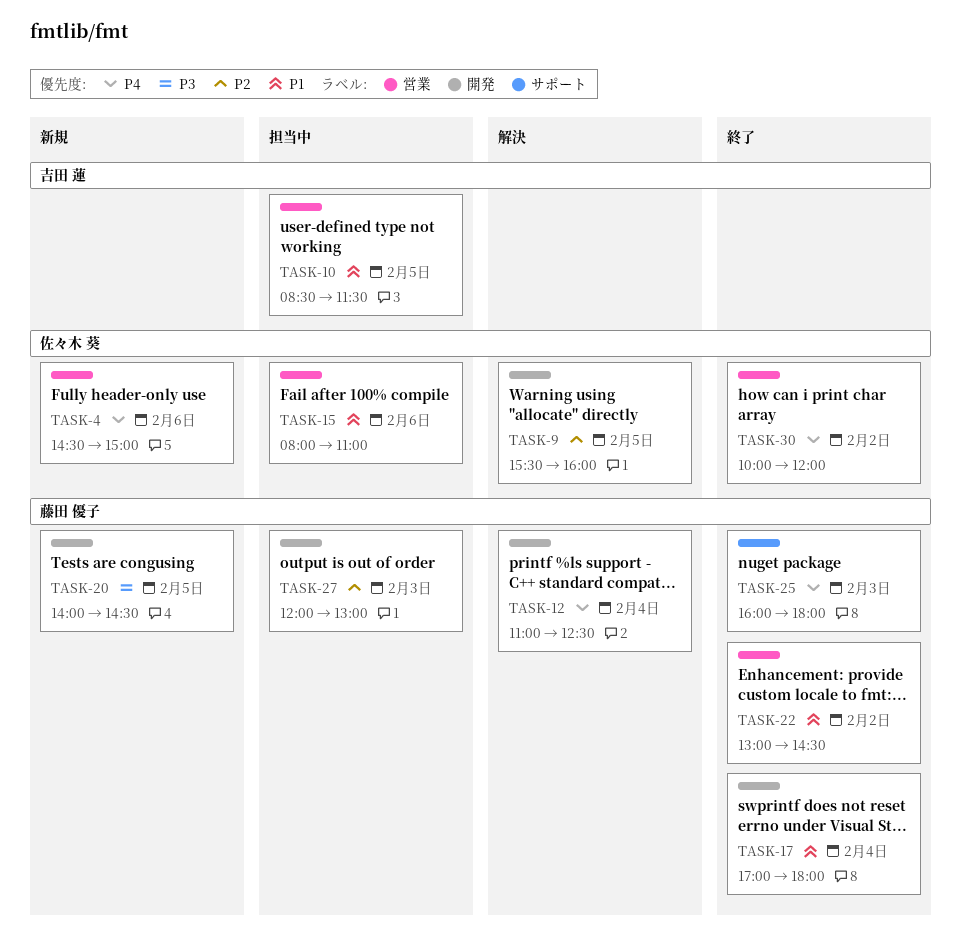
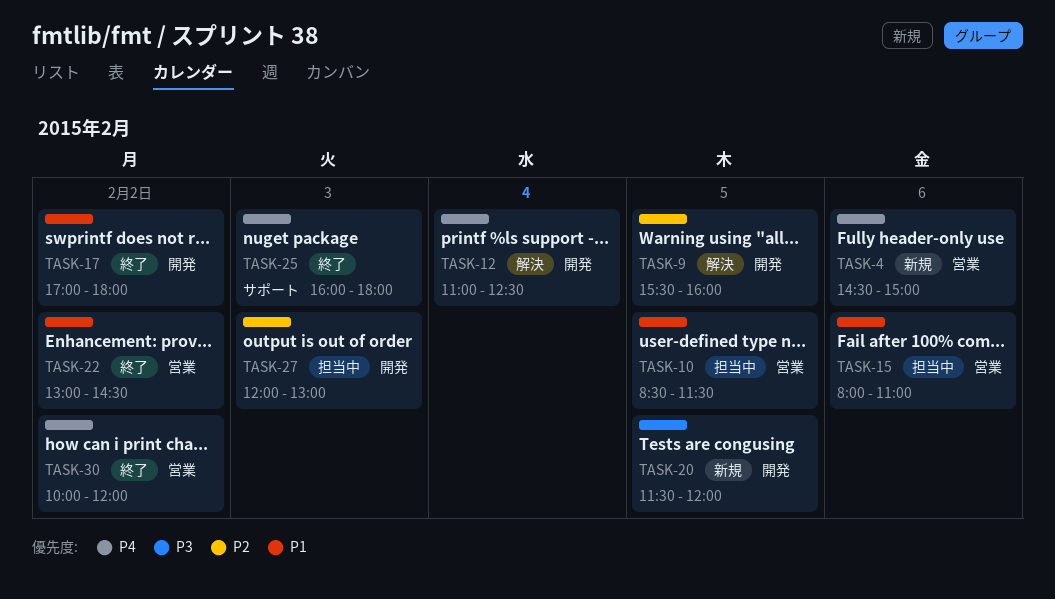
TASK-17, day: Feb 4 -> Feb 2
TASK-20, begins: 14:00 -> 11:30
TASK-20, ends: 14:30 -> 12:00

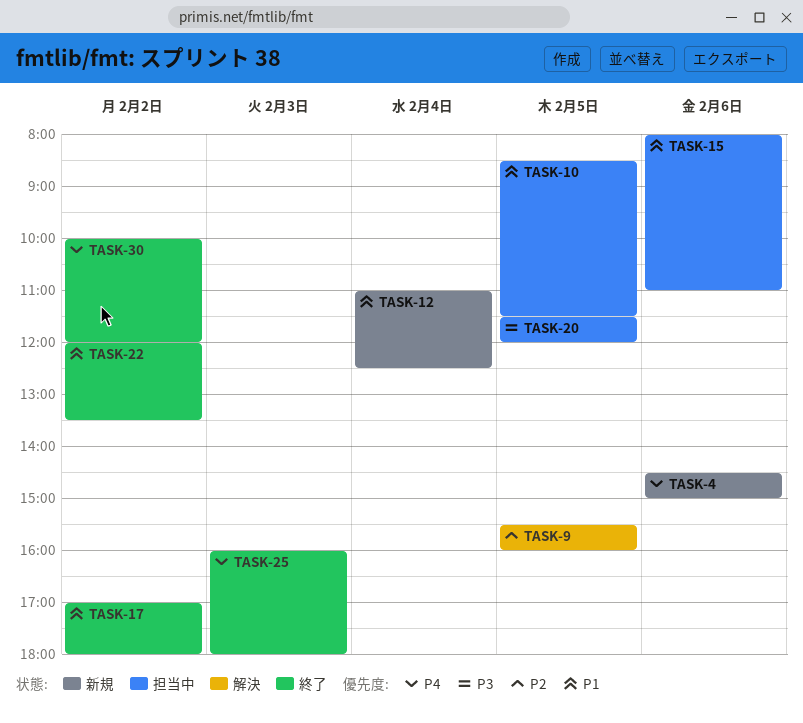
TASK-12, status: 解決 -> 新規
TASK-12, priority: P4 -> P1
TASK-20, status: 新規 -> 担当中
TASK-22, begins: 13:00 -> 12:00
TASK-22, ends: 14:30 -> 13:30
TASK-27: present -> none

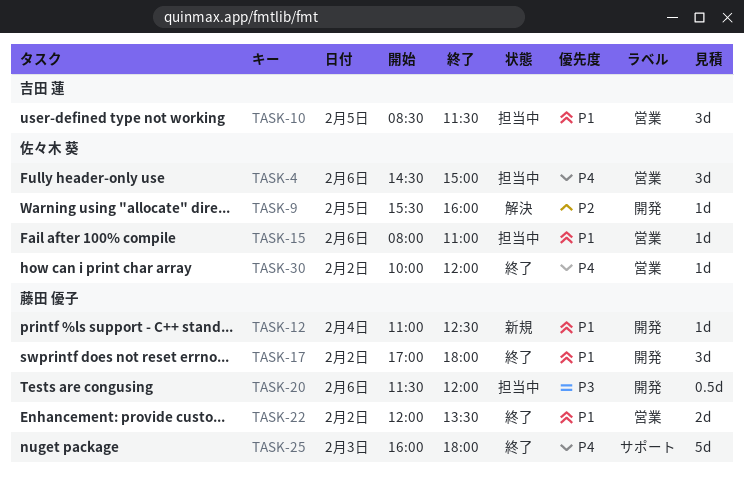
TASK-4, status: 新規 -> 担当中
TASK-20, day: Feb 5 -> Feb 6

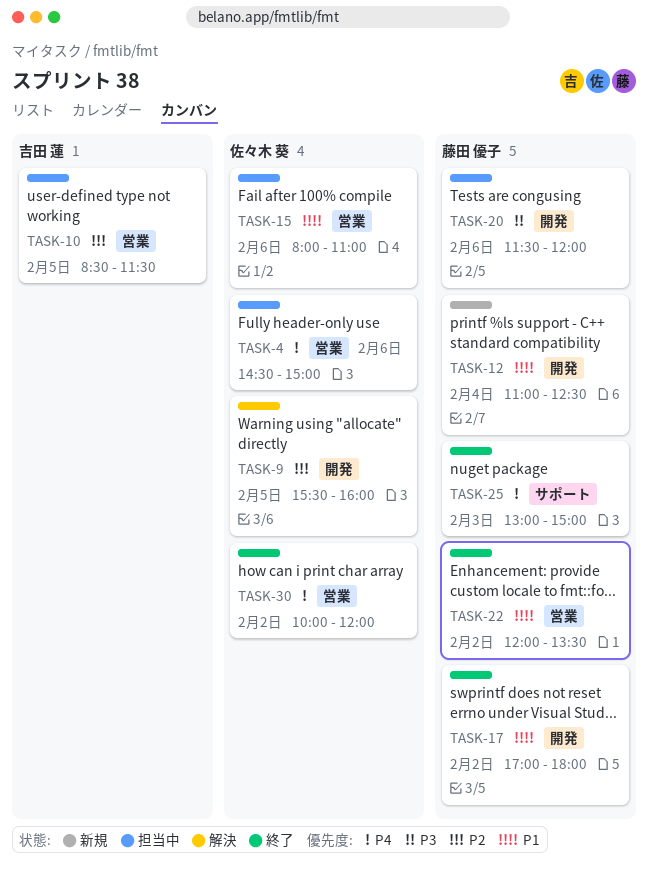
TASK-10, priority: P1 -> P2
TASK-25, begins: 16:00 -> 13:00
TASK-25, ends: 18:00 -> 15:00

